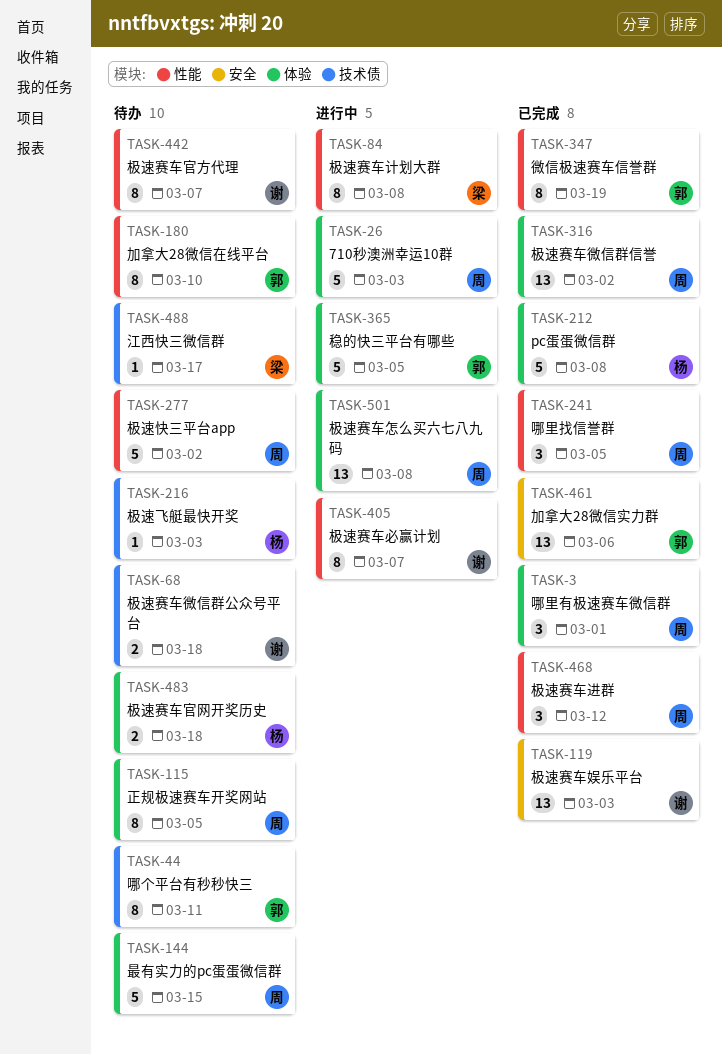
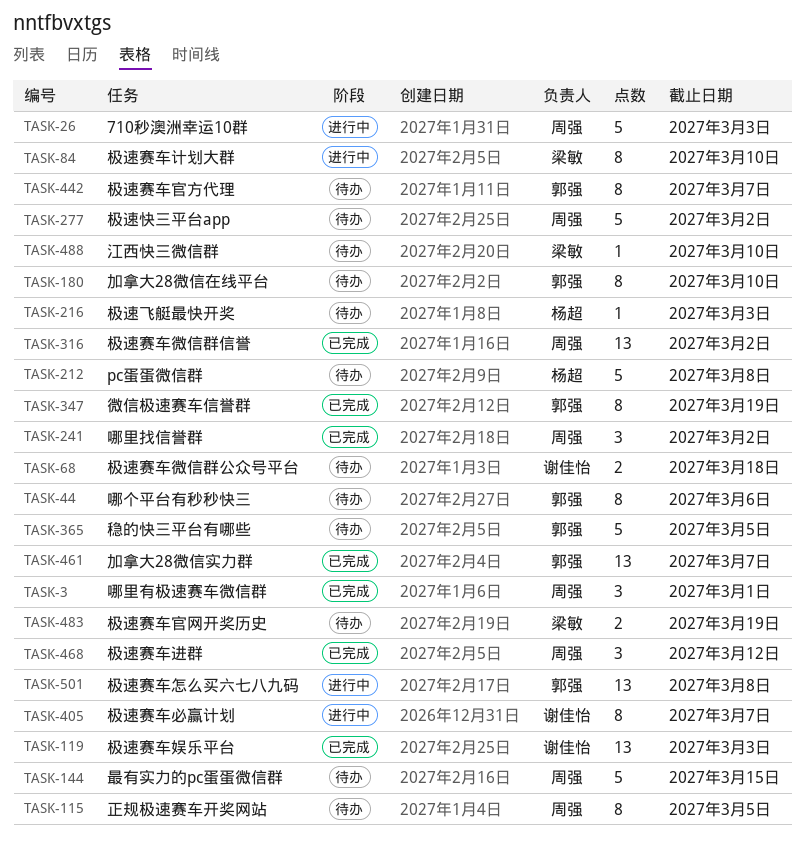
TASK-44, due: Mar 11 -> Mar 6
TASK-84, due: Mar 8 -> Mar 10
TASK-212, status: 已完成 -> 待办
TASK-241, due: Mar 5 -> Mar 2
TASK-365, status: 进行中 -> 待办
TASK-442, owner: 谢佳怡 -> 郭强
TASK-461, due: Mar 6 -> Mar 7
TASK-483, owner: 杨超 -> 梁敏
TASK-483, due: Mar 18 -> Mar 19
TASK-488, due: Mar 17 -> Mar 10
TASK-501, owner: 周强 -> 郭强

